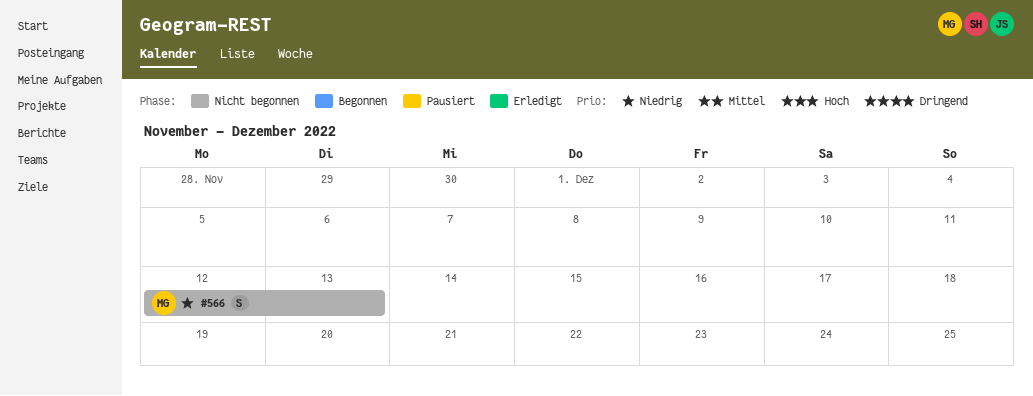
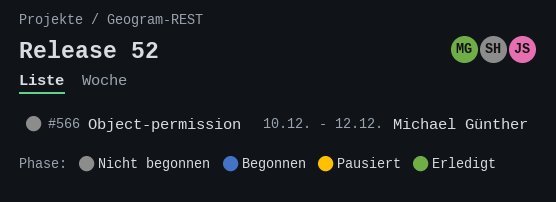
#566, start: Dec 12 -> Dec 10
#566, due: Dec 13 -> Dec 12

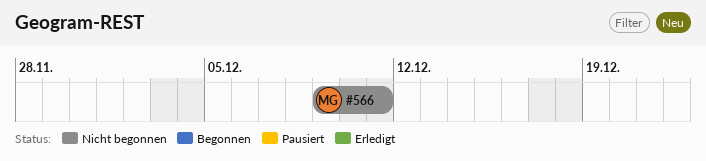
#566, start: Dec 10 -> Dec 9
#566, due: Dec 12 -> Dec 11

